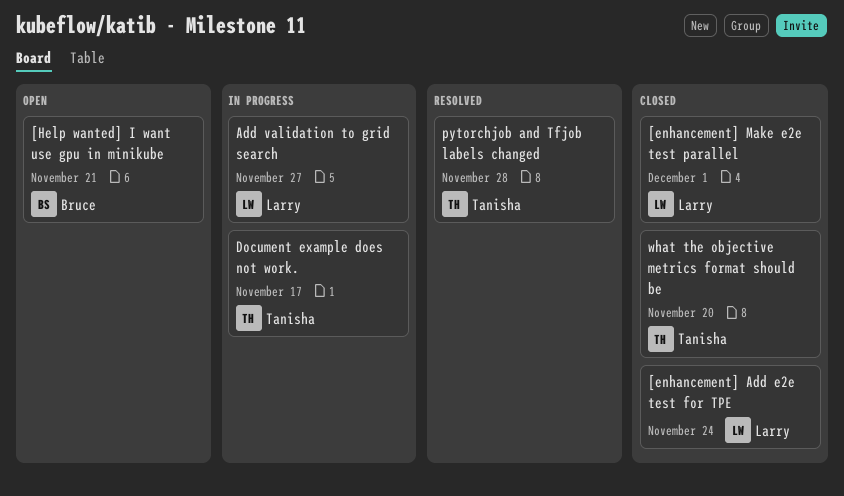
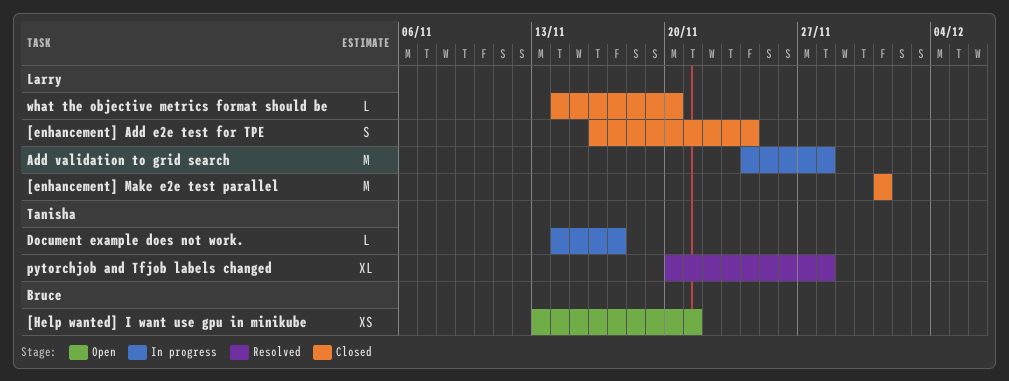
Add validation to grid search, due: Nov 27 -> Nov 28
what the objective metrics format should be, owner: Tanisha -> Larry

